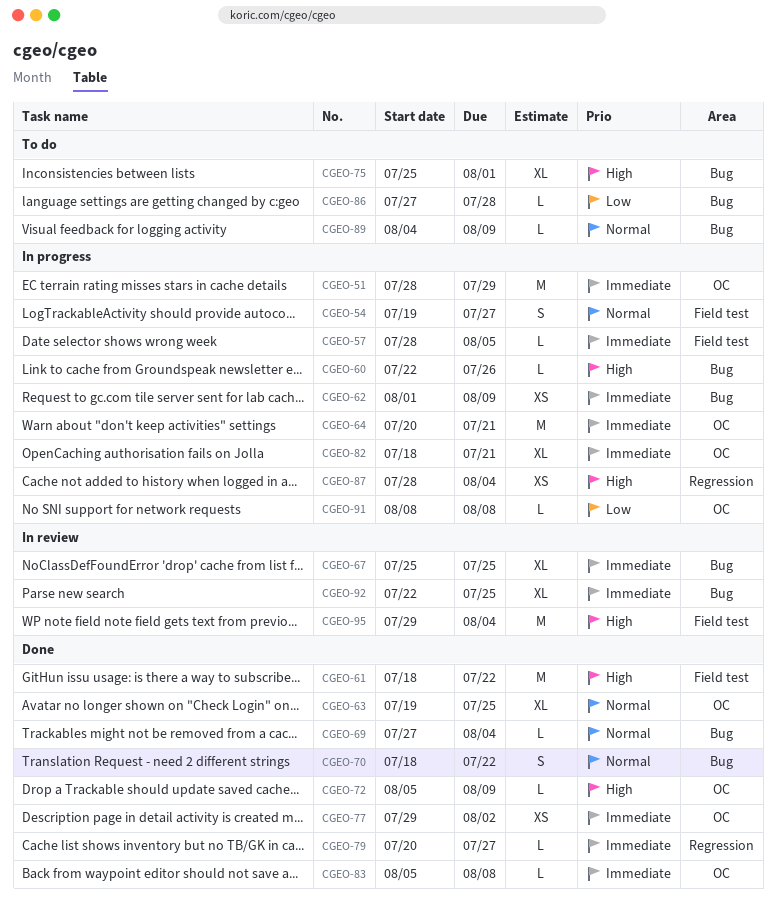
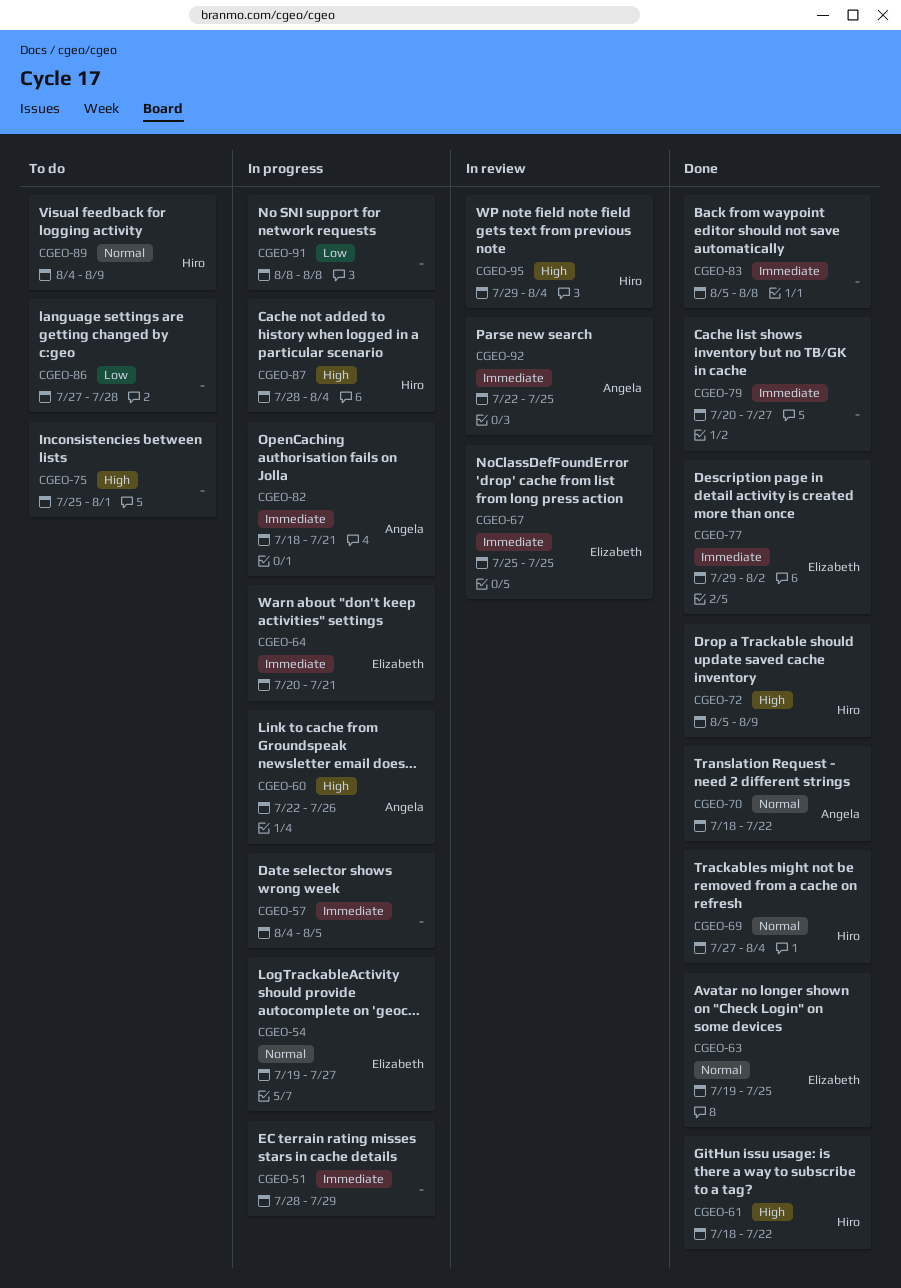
CGEO-57, start: Jul 28 -> Aug 4
CGEO-62: present -> none

